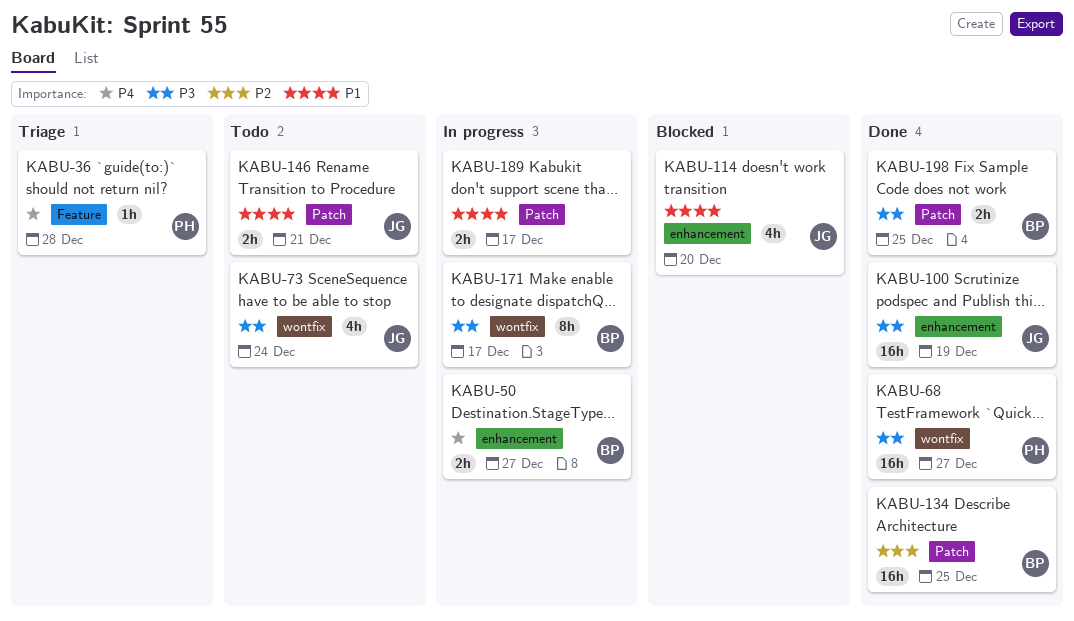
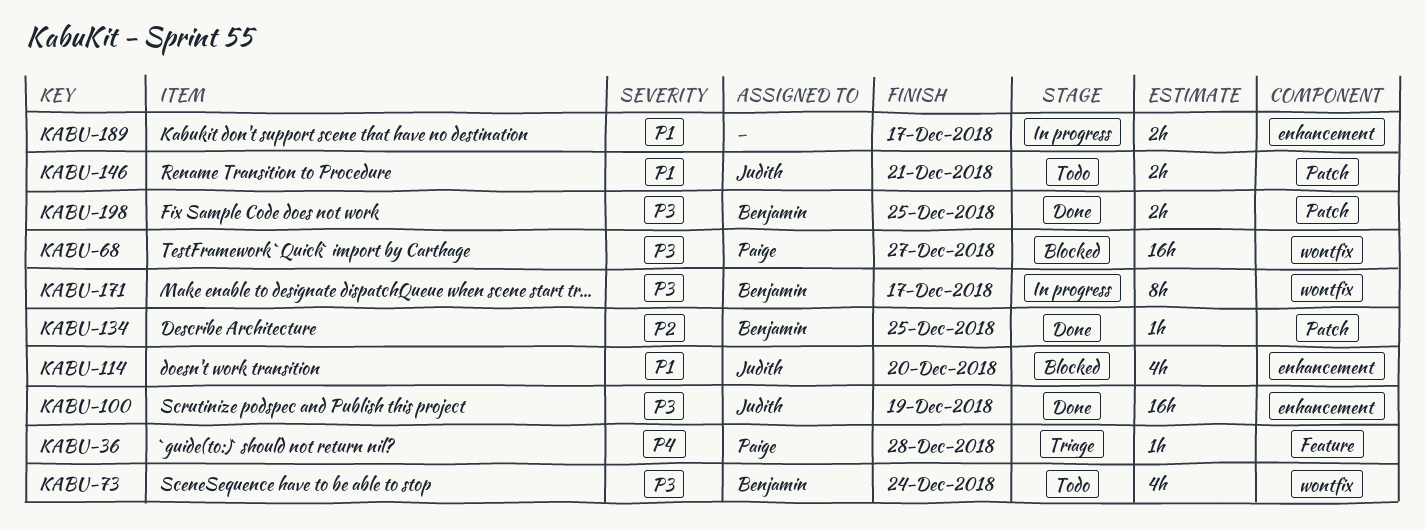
KABU-50: present -> none
KABU-68, status: Done -> Blocked
KABU-73, owner: Judith -> Benjamin
KABU-134, estimate: 16h -> 1h
KABU-189, label: Patch -> enhancement

